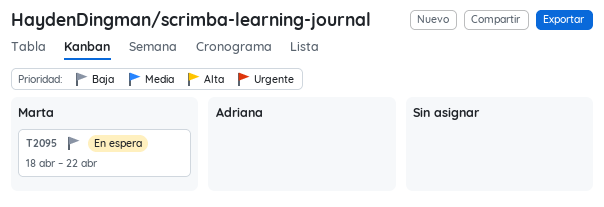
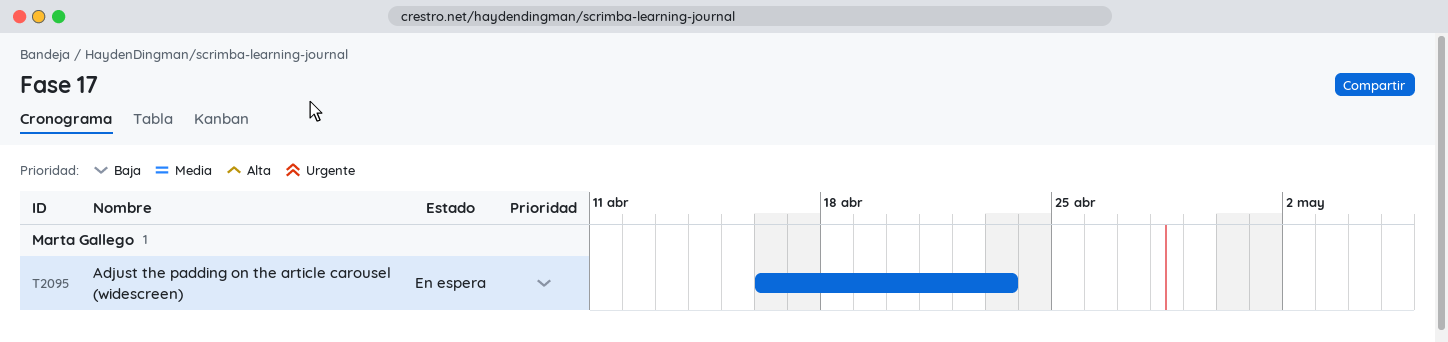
T2095, start: Apr 18 -> Apr 16
T2095, due: Apr 22 -> Apr 23

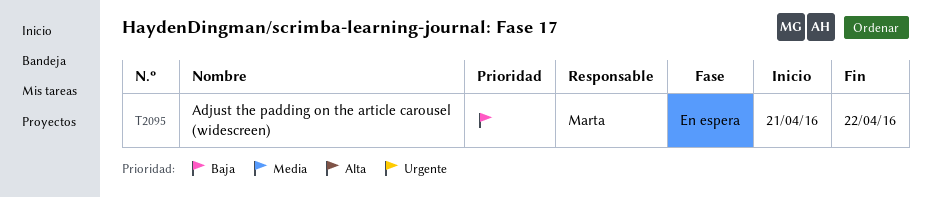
T2095, start: Apr 16 -> Apr 21
T2095, due: Apr 23 -> Apr 22

